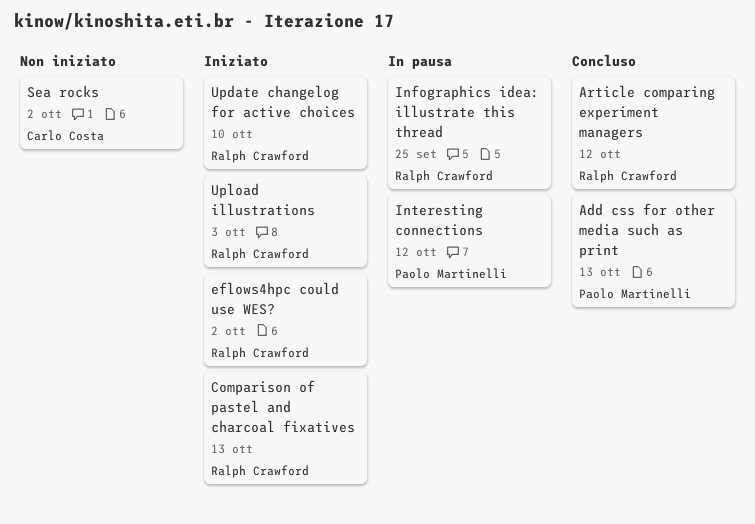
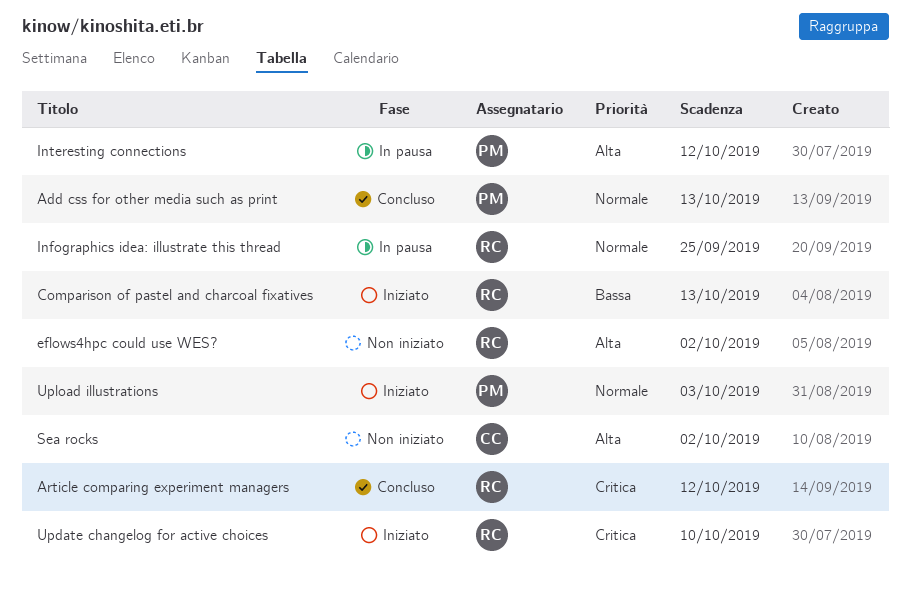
eflows4hpc could use WES?, status: Iniziato -> Non iniziato
Upload illustrations, owner: Ralph Crawford -> Paolo Martinelli

